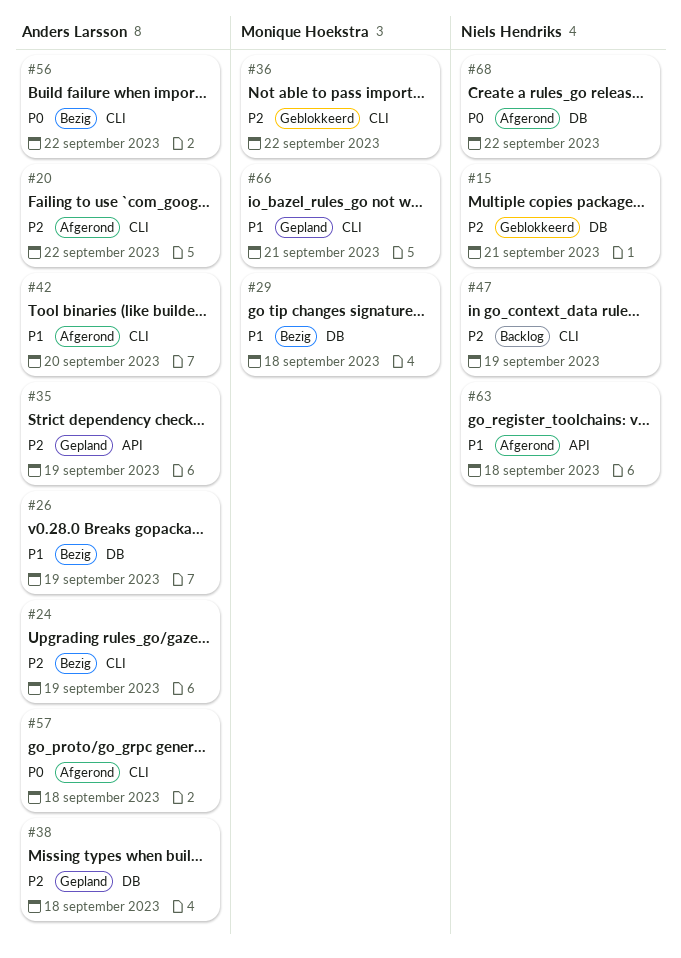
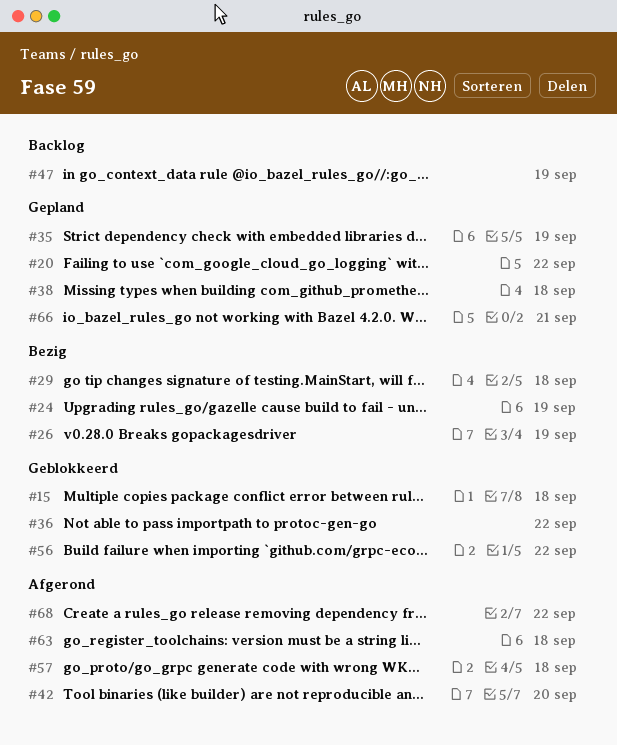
#15, due: Sep 21 -> Sep 18
#20, status: Afgerond -> Gepland
#56, status: Bezig -> Geblokkeerd

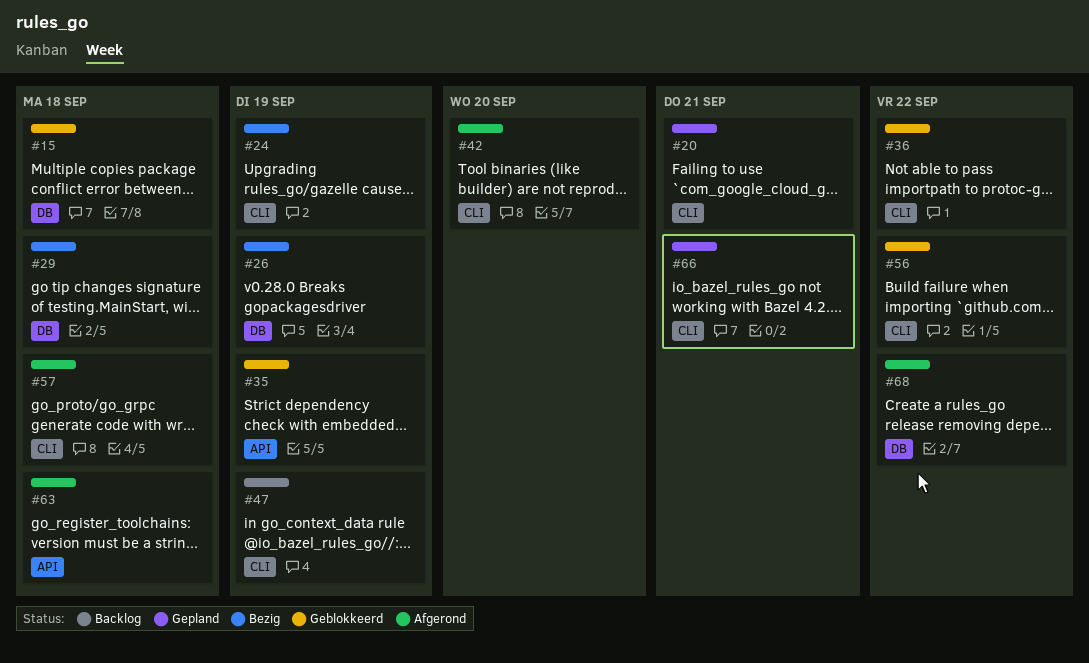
#20, due: Sep 22 -> Sep 21
#35, status: Gepland -> Geblokkeerd
#38: present -> none

